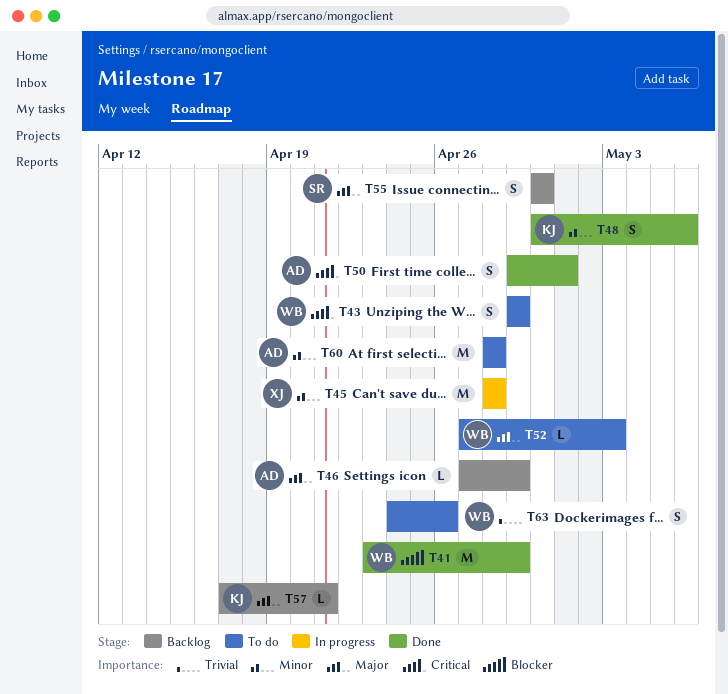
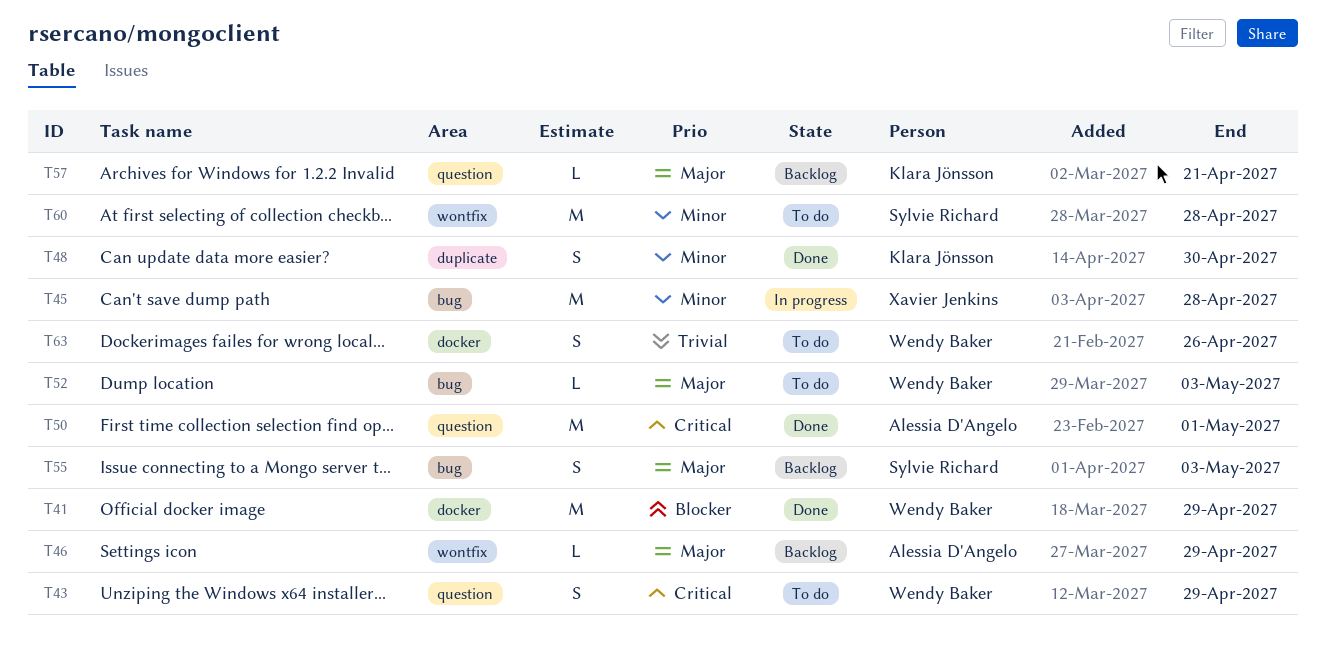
T48, due: May 6 -> Apr 30
T50, estimate: S -> M
T55, due: Apr 30 -> May 3
T60, owner: Alessia D'Angelo -> Sylvie Richard

